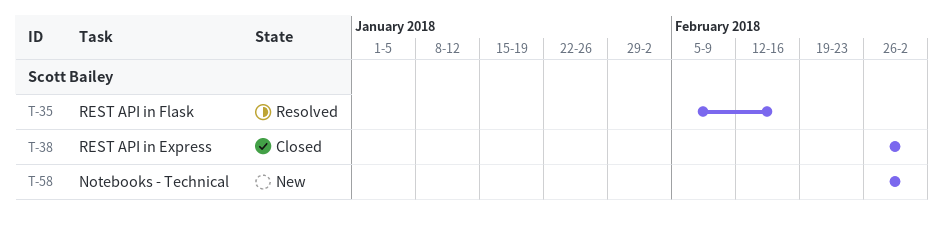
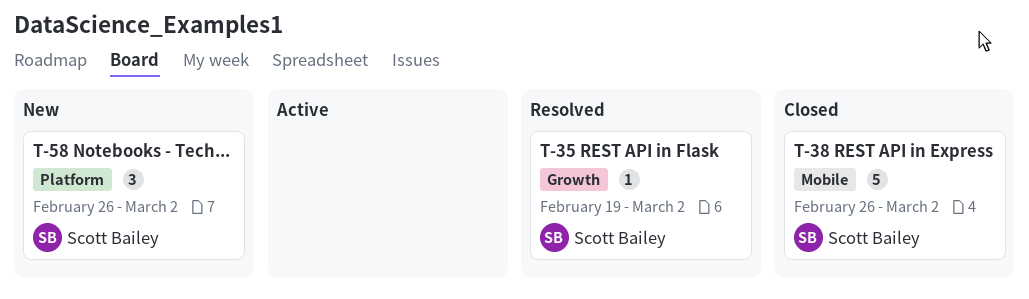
T-35, start: Feb 5 -> Feb 19
T-35, due: Feb 16 -> Mar 2

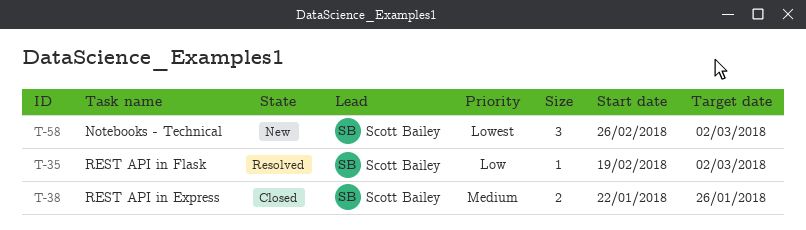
T-38, estimate: 5 -> 2
T-38, start: Feb 26 -> Jan 22
T-38, due: Mar 2 -> Jan 26

